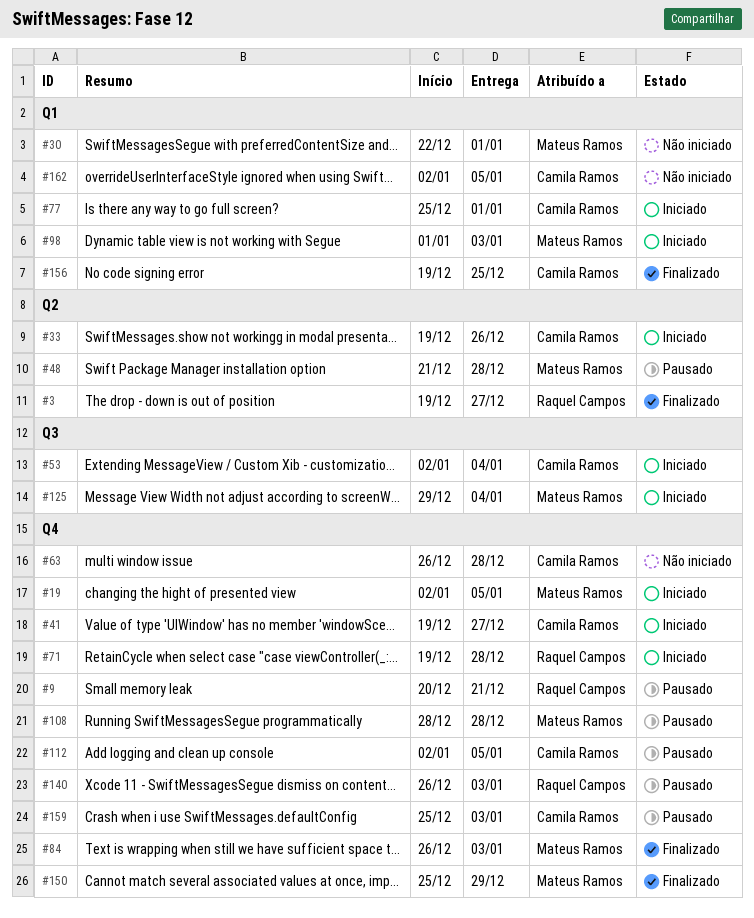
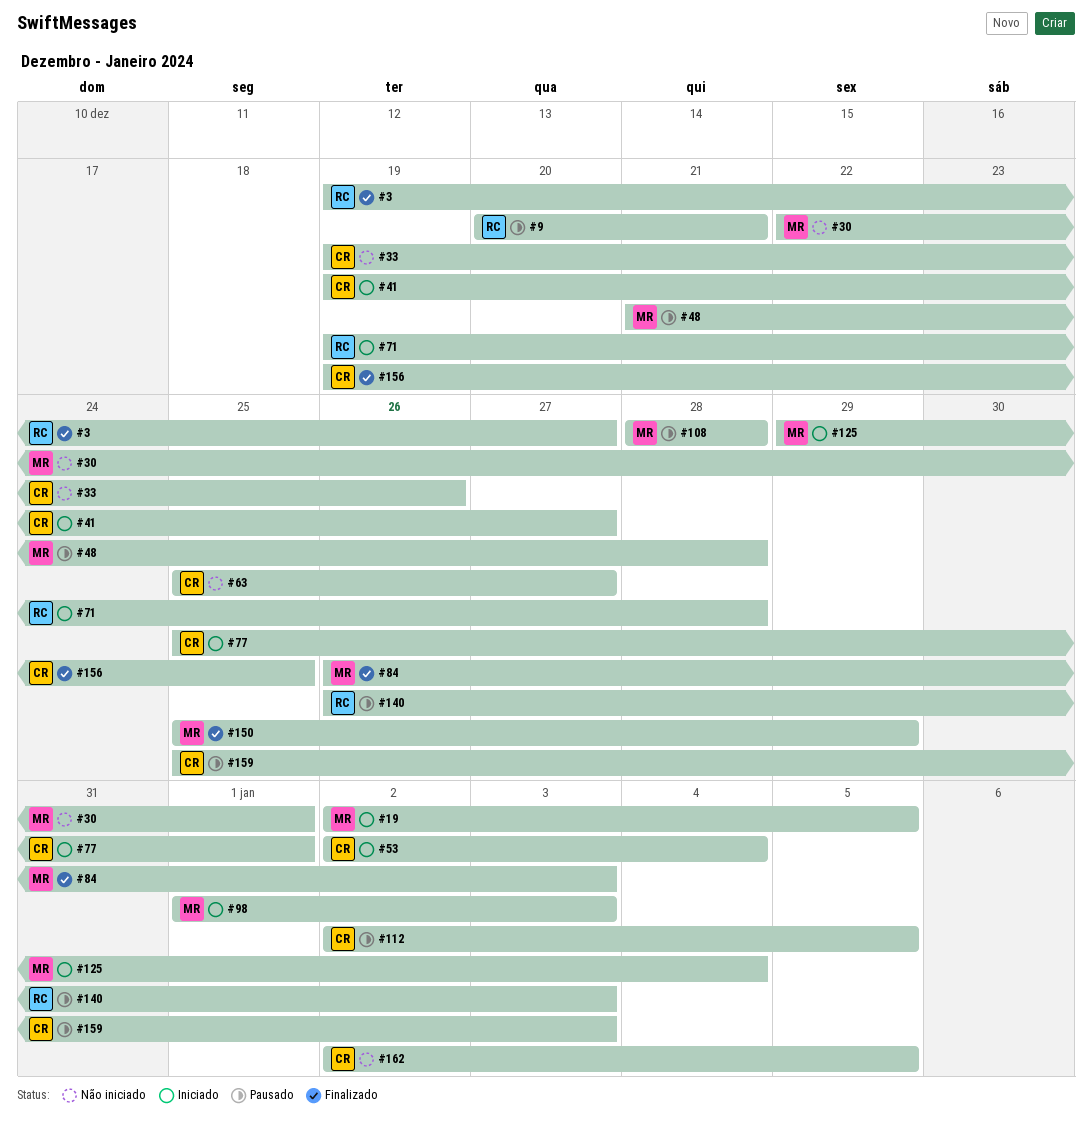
#33, status: Iniciado -> Não iniciado
#63, start: Dec 26 -> Dec 25
#63, due: Dec 28 -> Dec 27

